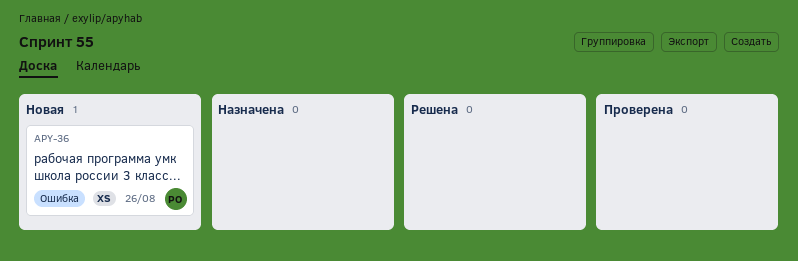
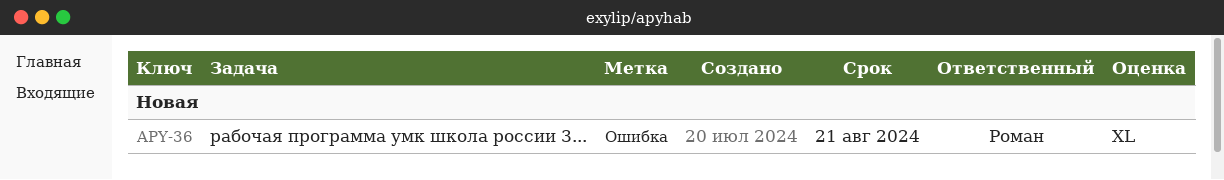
APY-36, estimate: XS -> XL
APY-36, due: Aug 26 -> Aug 21

